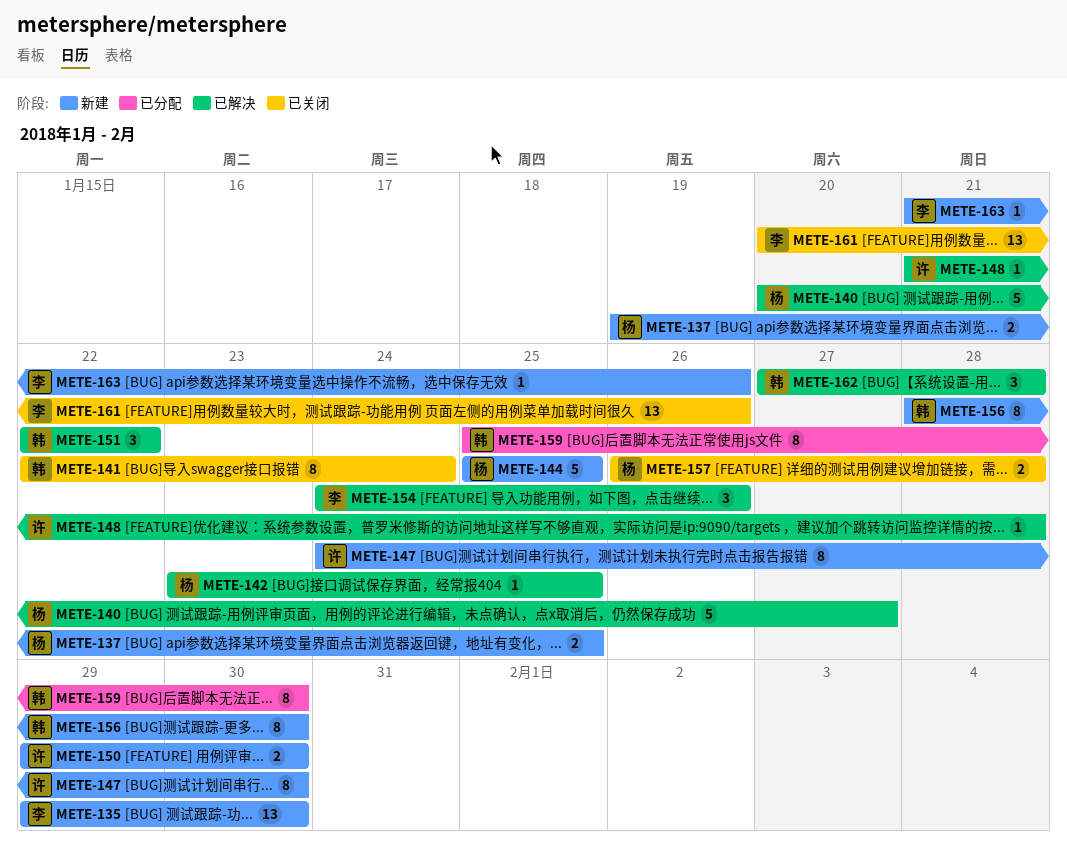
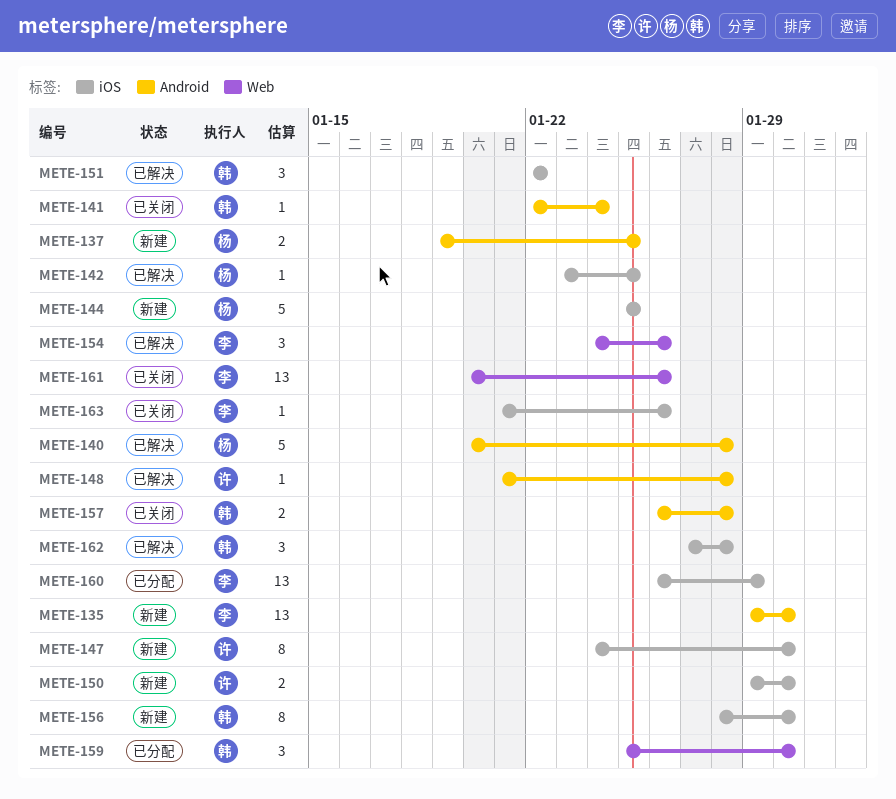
METE-140, due: Jan 27 -> Jan 28
METE-141, estimate: 8 -> 1
METE-157, owner: 杨 -> 韩
METE-159, estimate: 8 -> 3
METE-160: none -> present
METE-163, status: 新建 -> 已关闭

